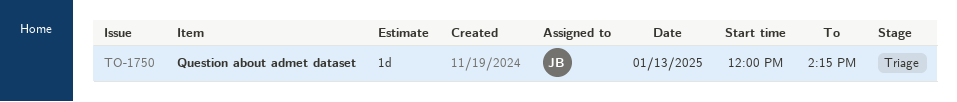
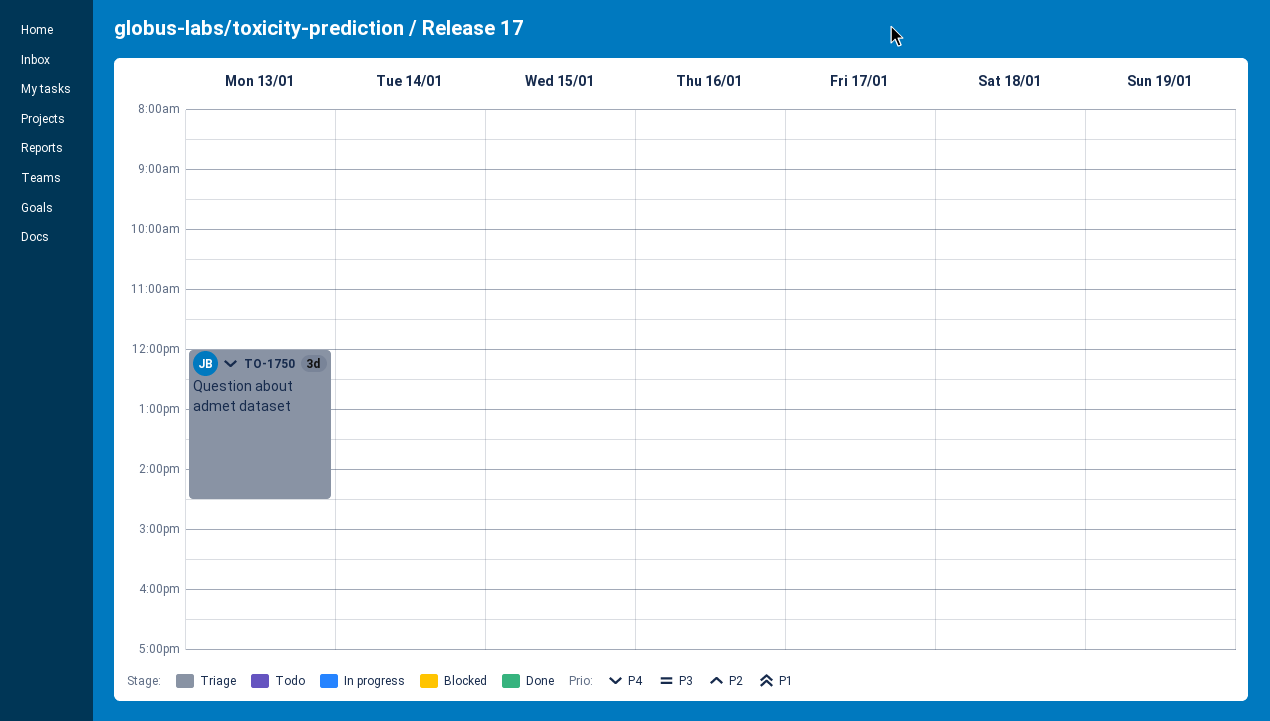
TO-1750, estimate: 1d -> 3d
TO-1750, ends: 14:15 -> 14:30

